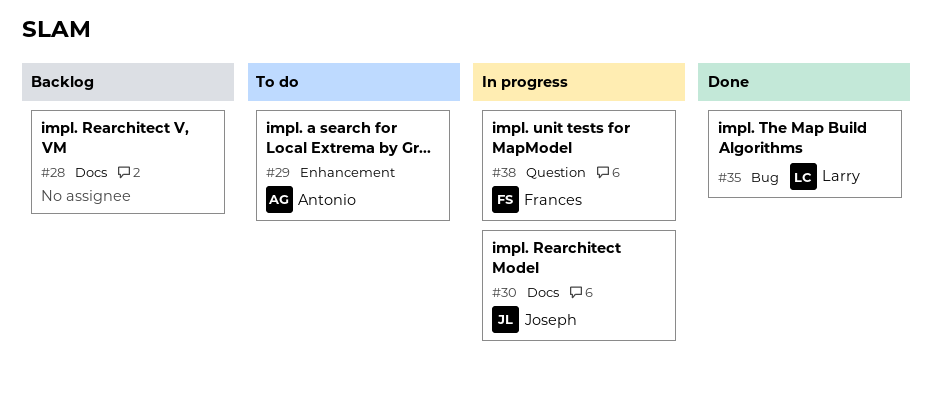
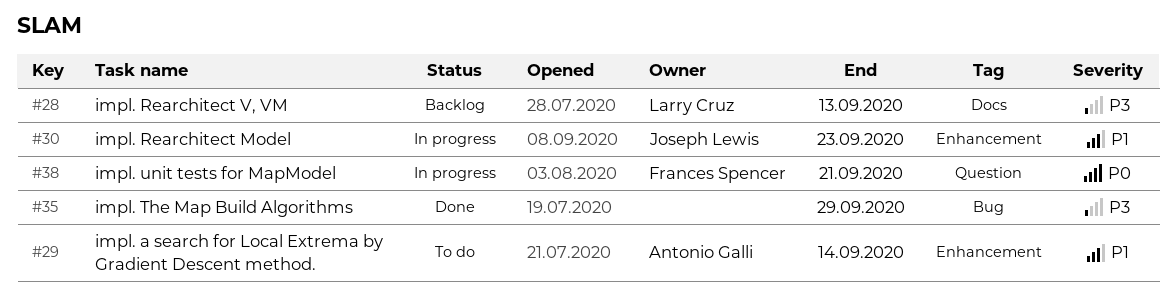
#28, owner: none -> Larry Cruz
#30, label: Docs -> Enhancement
#35, owner: Larry Cruz -> none

